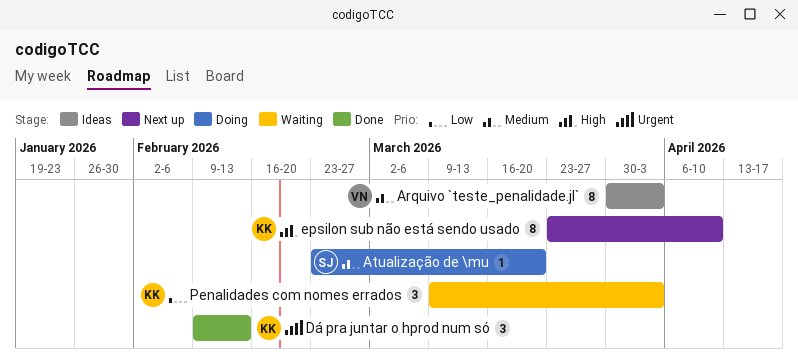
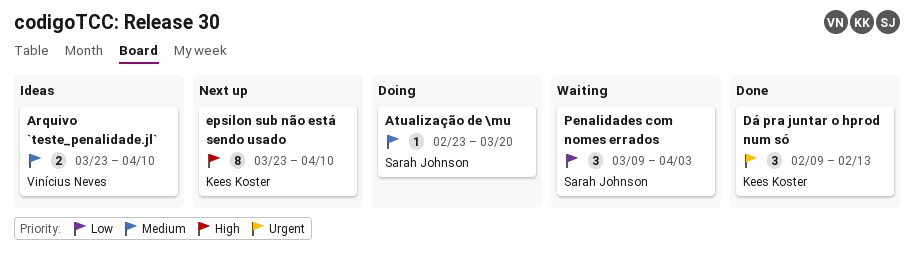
Arquivo `teste_penalidade.jl`, estimate: 8 -> 2
Arquivo `teste_penalidade.jl`, start: Mar 30 -> Mar 23
Arquivo `teste_penalidade.jl`, due: Apr 3 -> Apr 10
Penalidades com nomes errados, owner: Kees Koster -> Sarah Johnson

